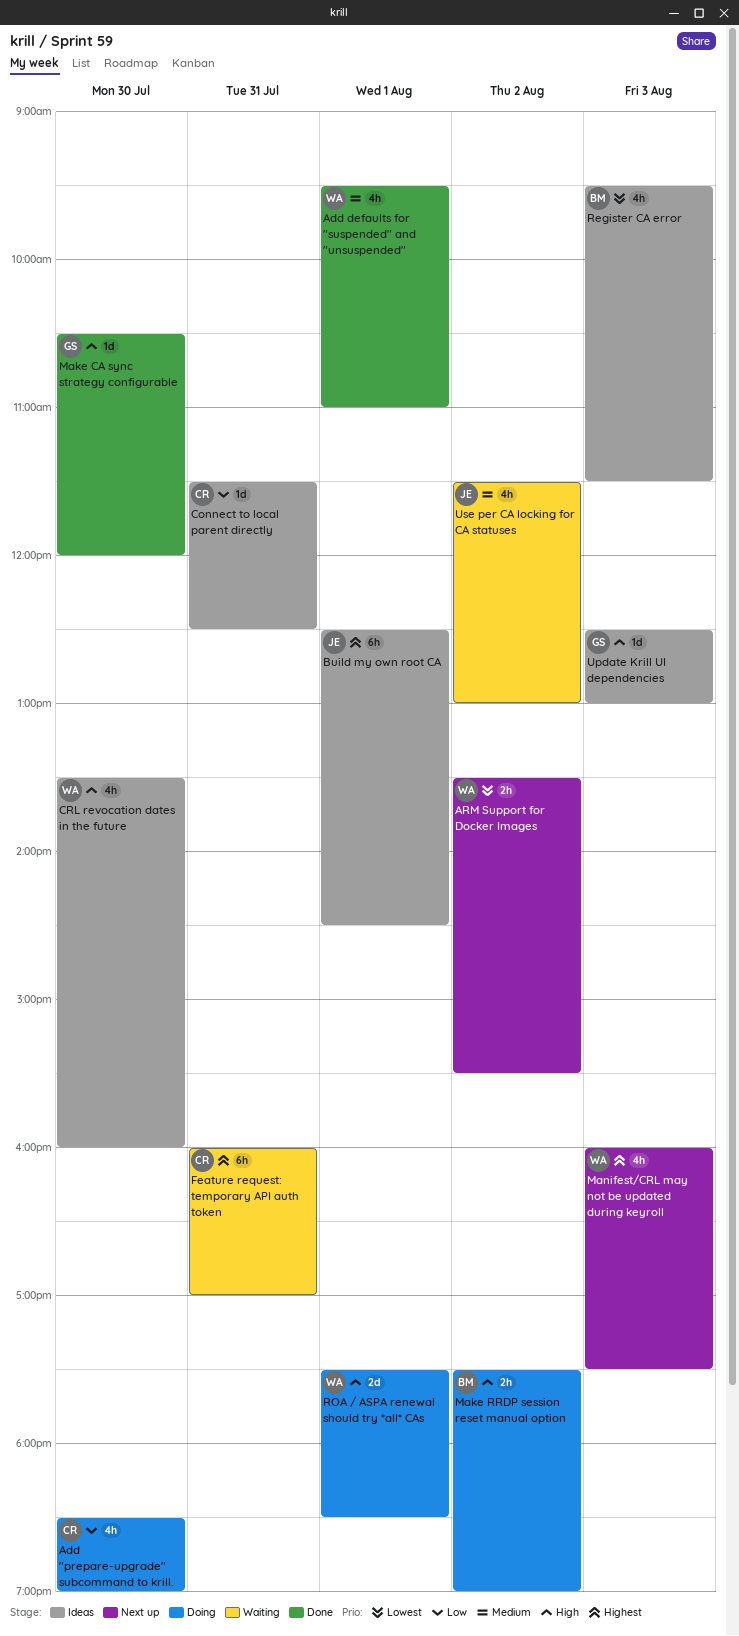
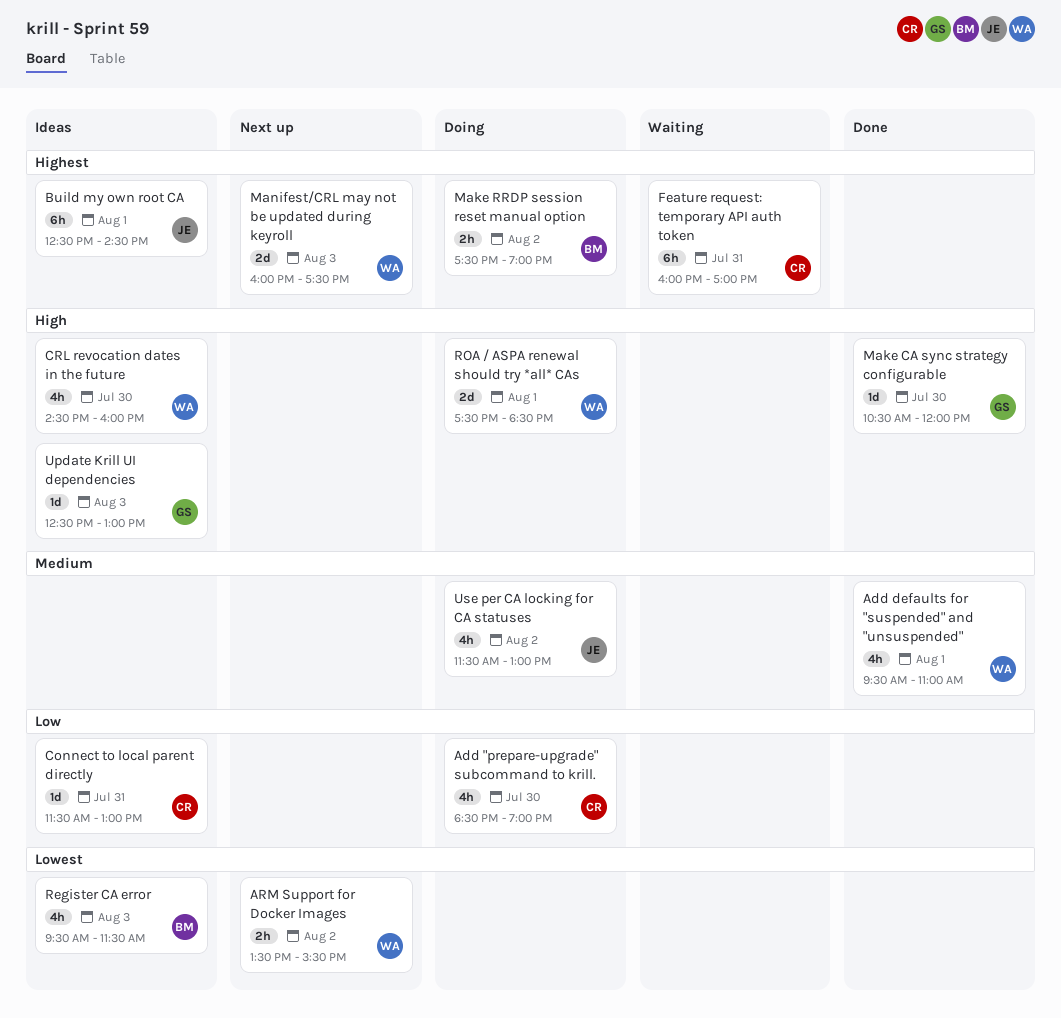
Connect to local parent directly, ends: 12:30 -> 13:00
CRL revocation dates in the future, begins: 13:30 -> 14:30
Make RRDP session reset manual option, priority: High -> Highest
Manifest/CRL may not be updated during keyroll, estimate: 4h -> 2d
Use per CA locking for CA statuses, status: Waiting -> Doing

